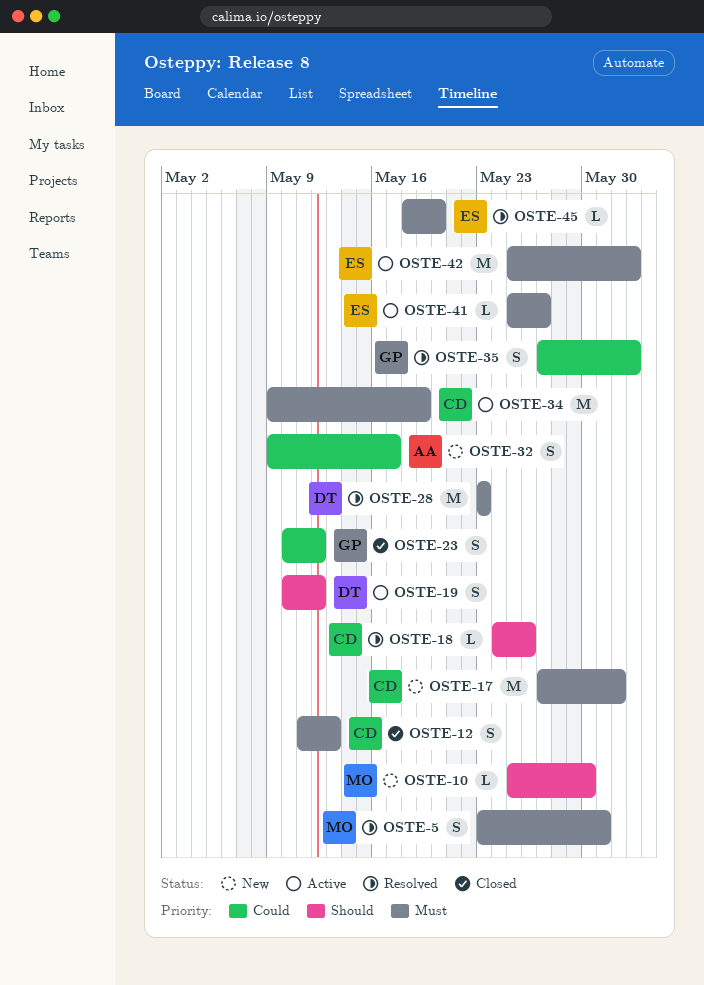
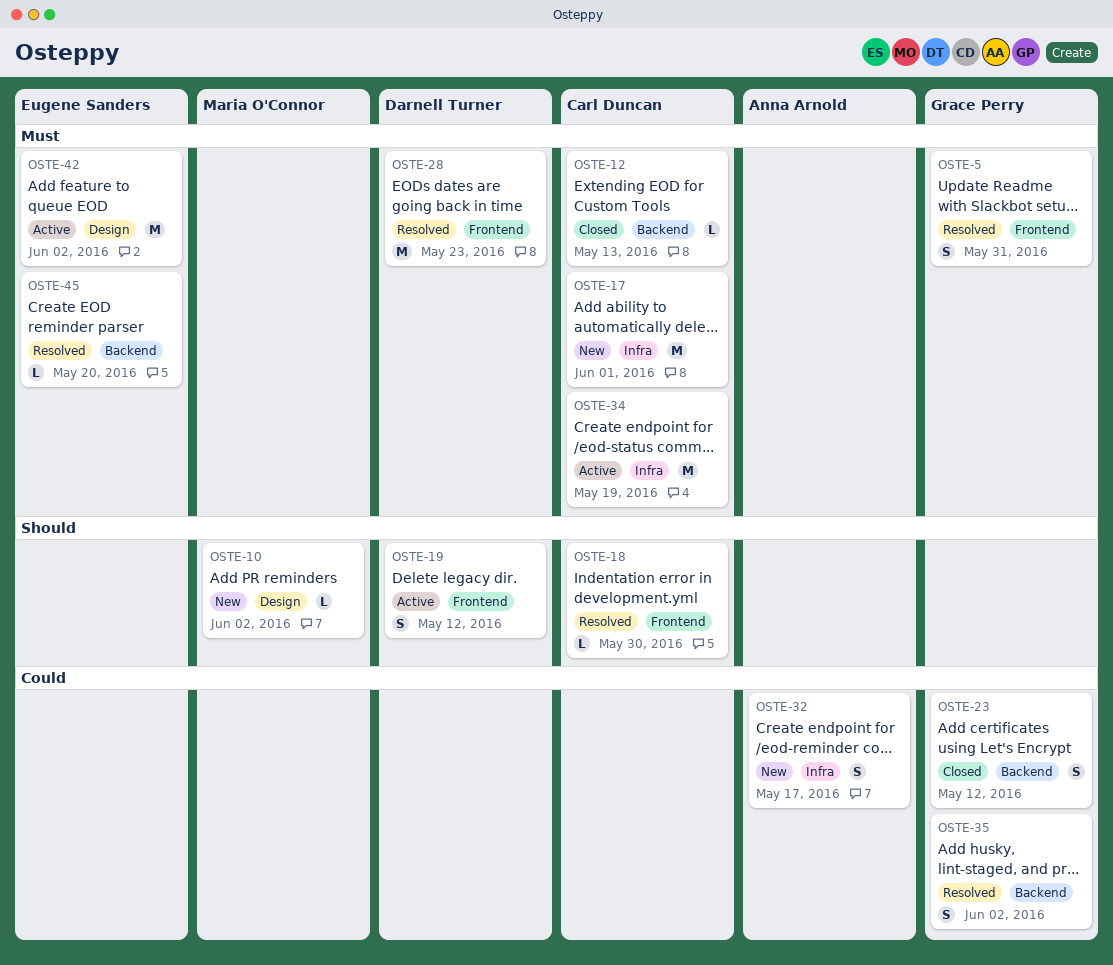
OSTE-5, owner: Maria O'Connor -> Grace Perry
OSTE-10, due: May 30 -> Jun 2
OSTE-12, estimate: S -> L
OSTE-18, due: May 26 -> May 30
OSTE-41: present -> none

